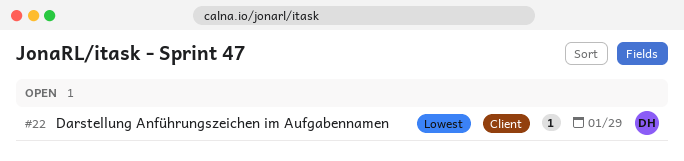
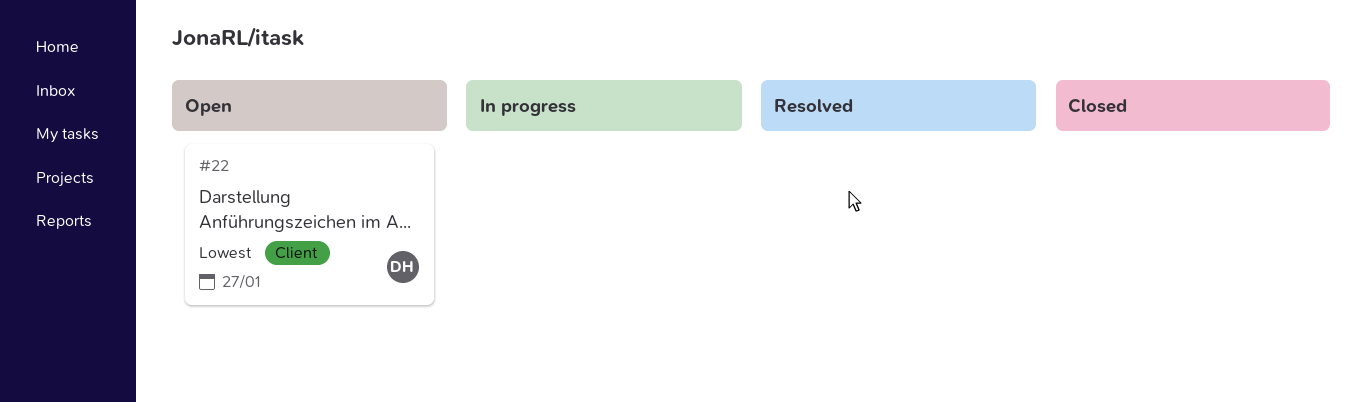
#22, due: Jan 29 -> Jan 27

